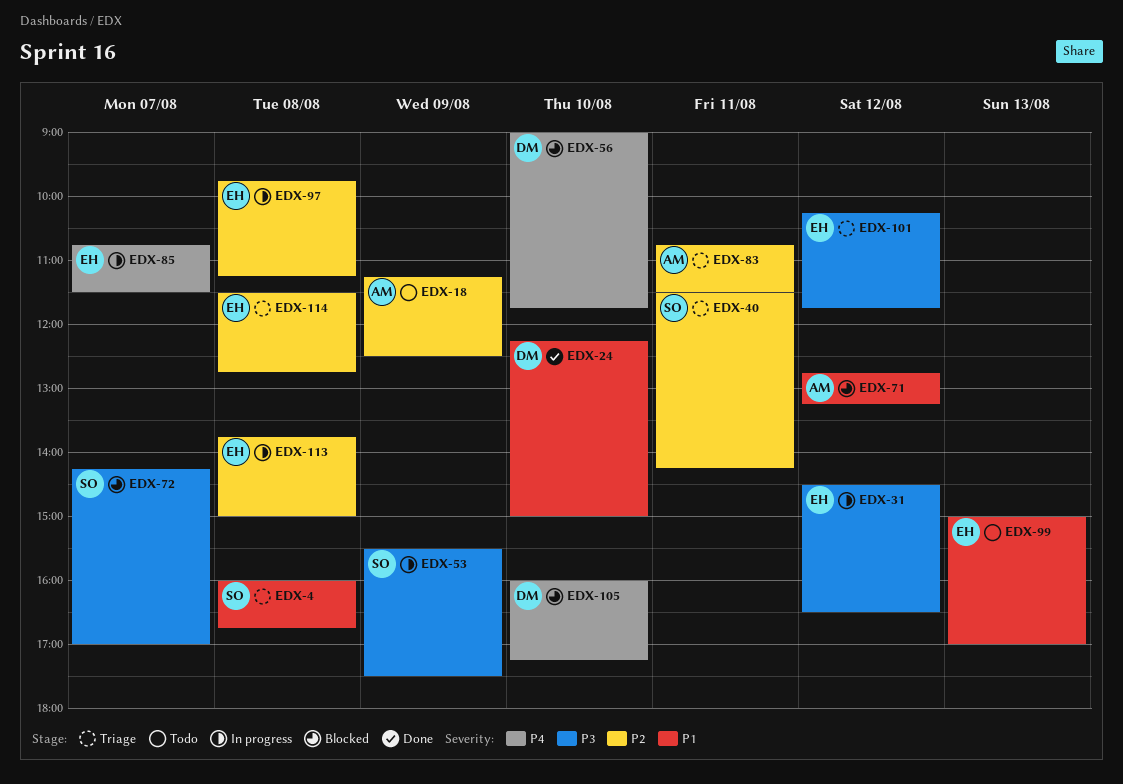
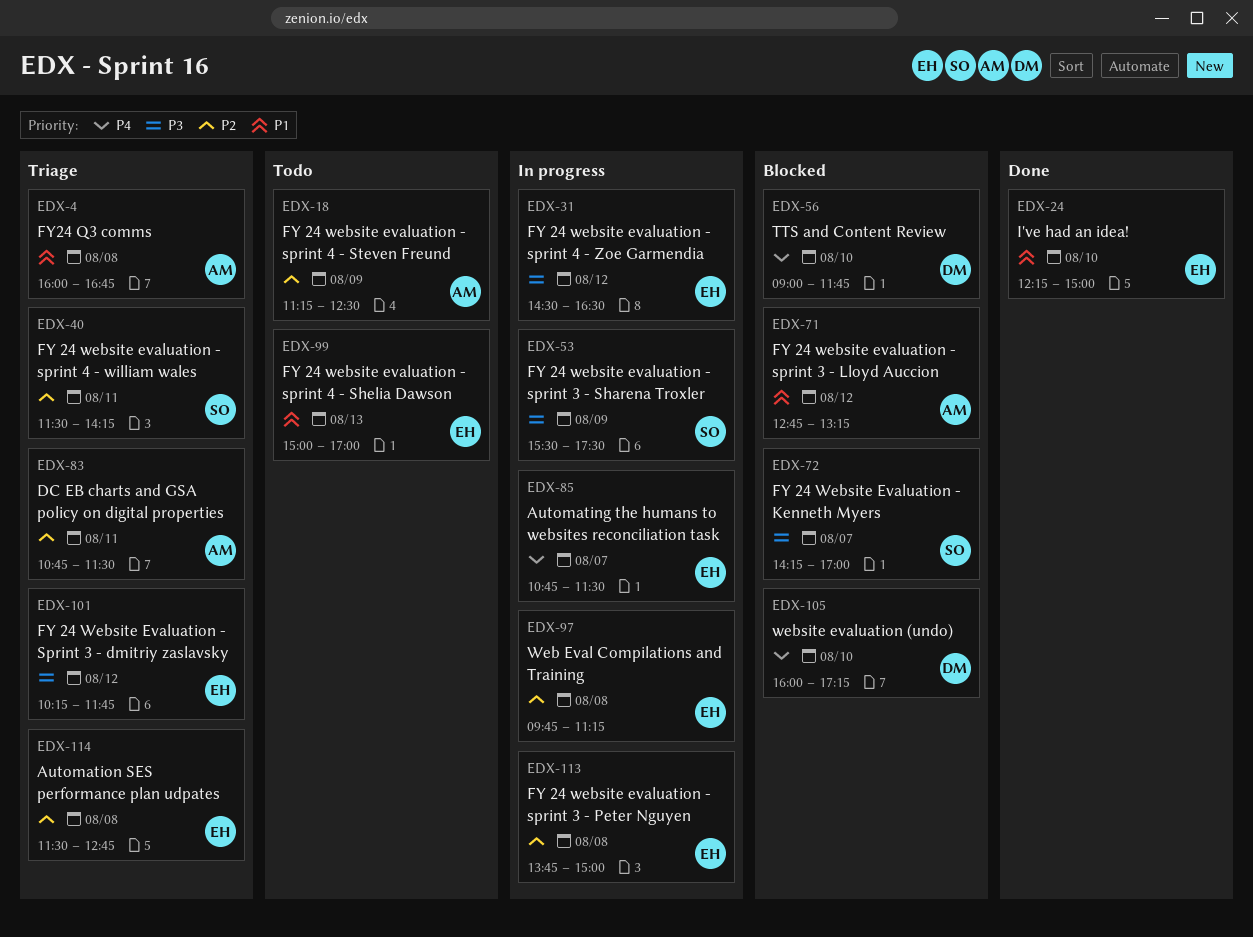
EDX-4, owner: SO -> AM
EDX-24, owner: DM -> EH

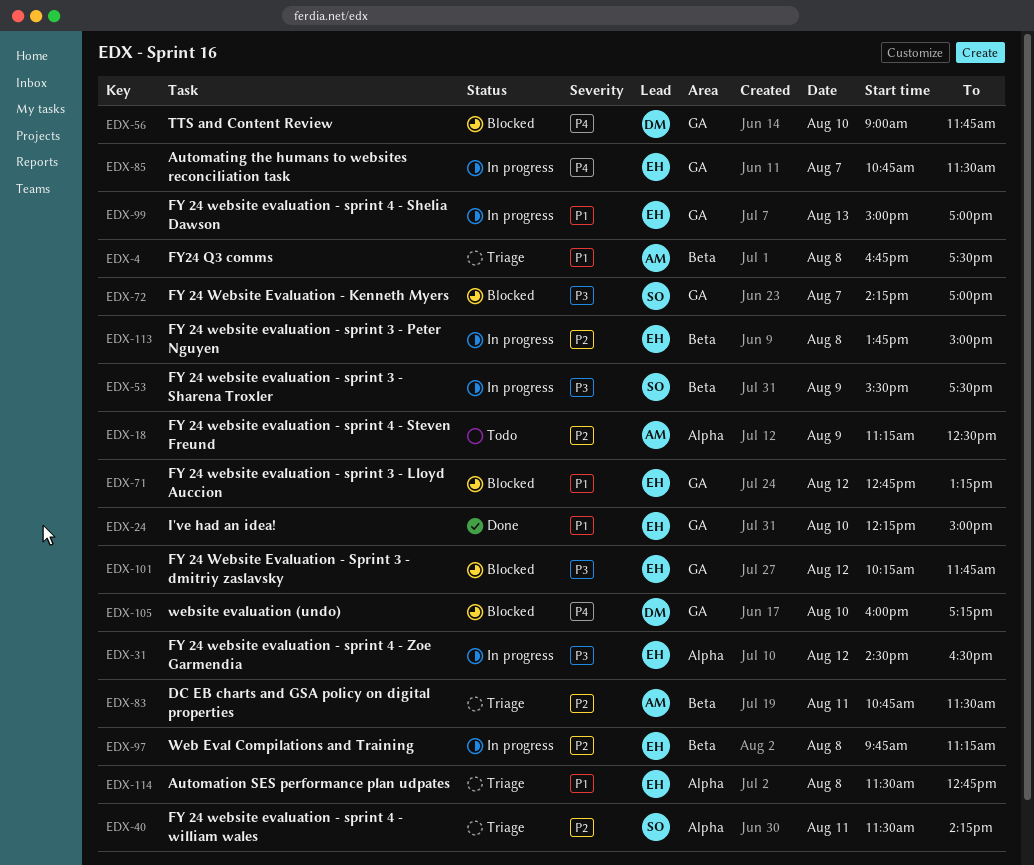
EDX-4, begins: 16:00 -> 16:45
EDX-4, ends: 16:45 -> 17:30
EDX-71, owner: AM -> EH
EDX-99, status: Todo -> In progress
EDX-101, status: Triage -> Blocked
EDX-114, priority: P2 -> P1

